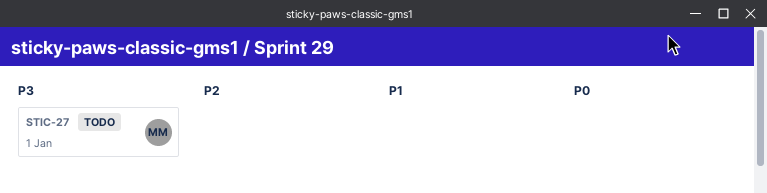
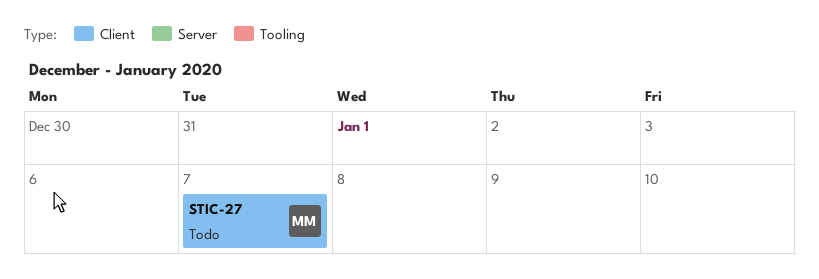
STIC-27, due: Jan 1 -> Jan 7

